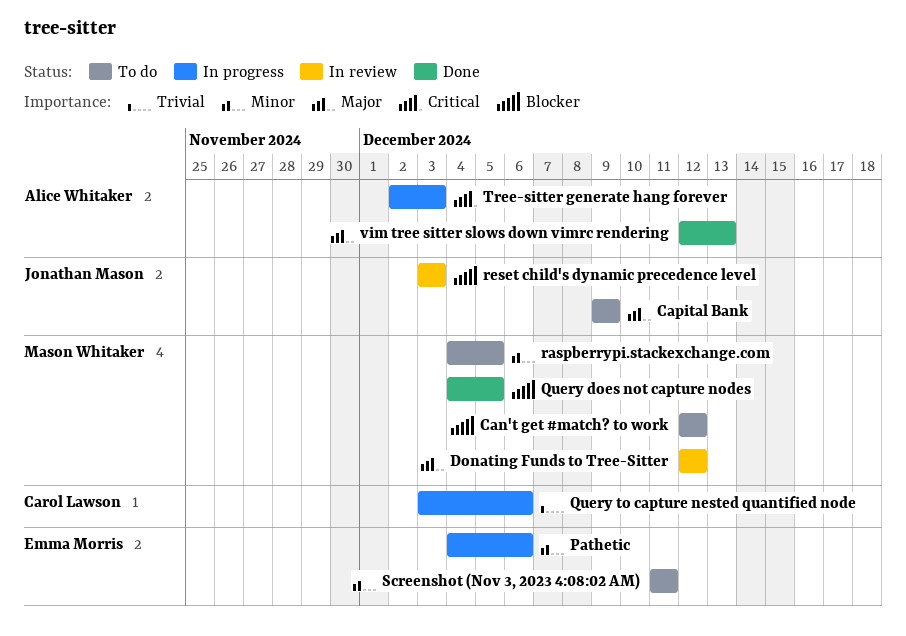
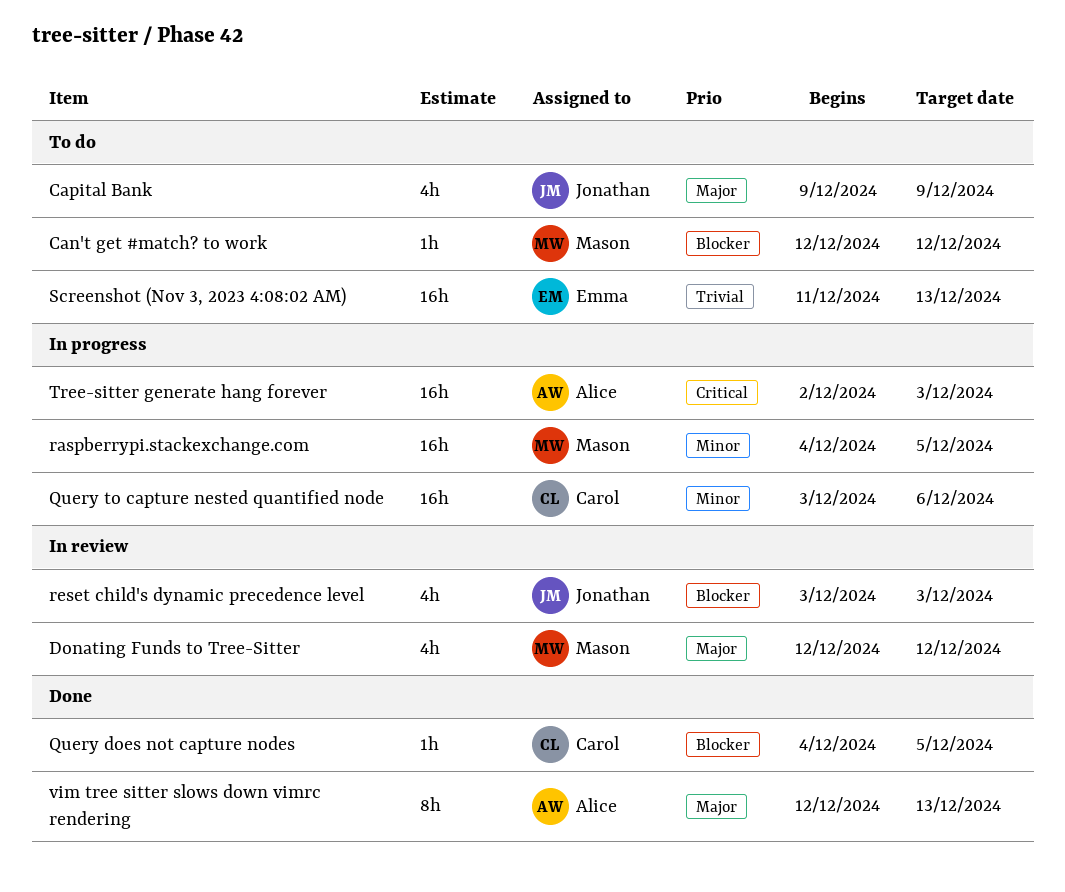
Pathetic: present -> none
Query does not capture nodes, owner: Mason Whitaker -> Carol Lawson
Query to capture nested quantified node, priority: Trivial -> Minor
raspberrypi.stackexchange.com, status: To do -> In progress
Screenshot (Nov 3, 2023 4:08:02 AM), priority: Minor -> Trivial
Screenshot (Nov 3, 2023 4:08:02 AM), due: Dec 11 -> Dec 13

